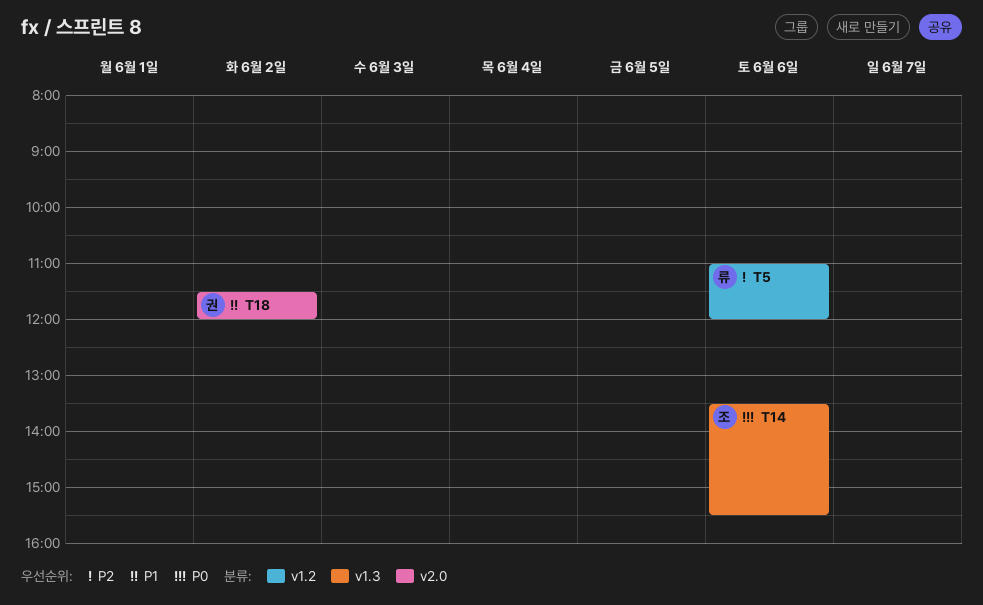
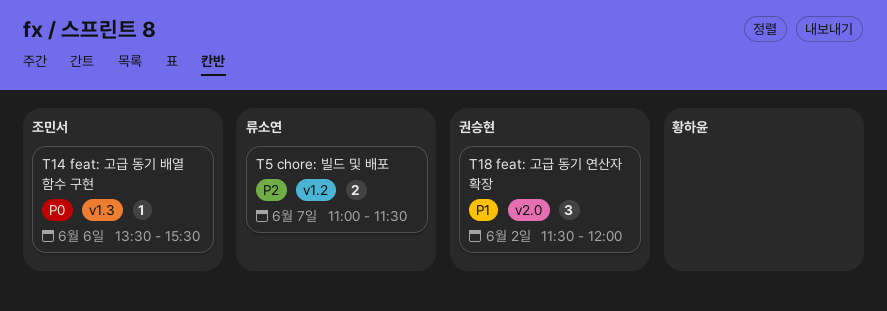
T5, day: Jun 6 -> Jun 7
T5, ends: 12:00 -> 11:30

